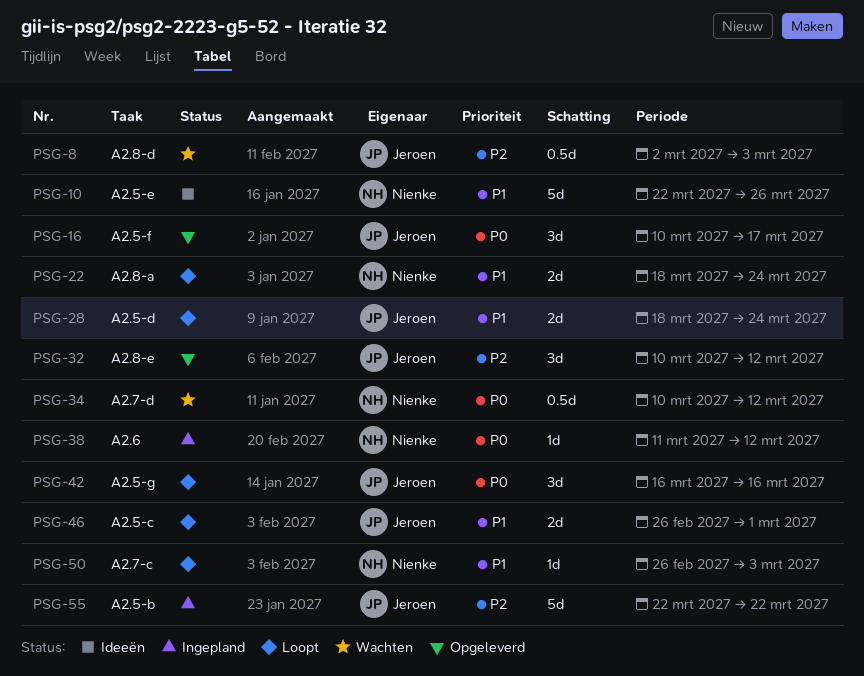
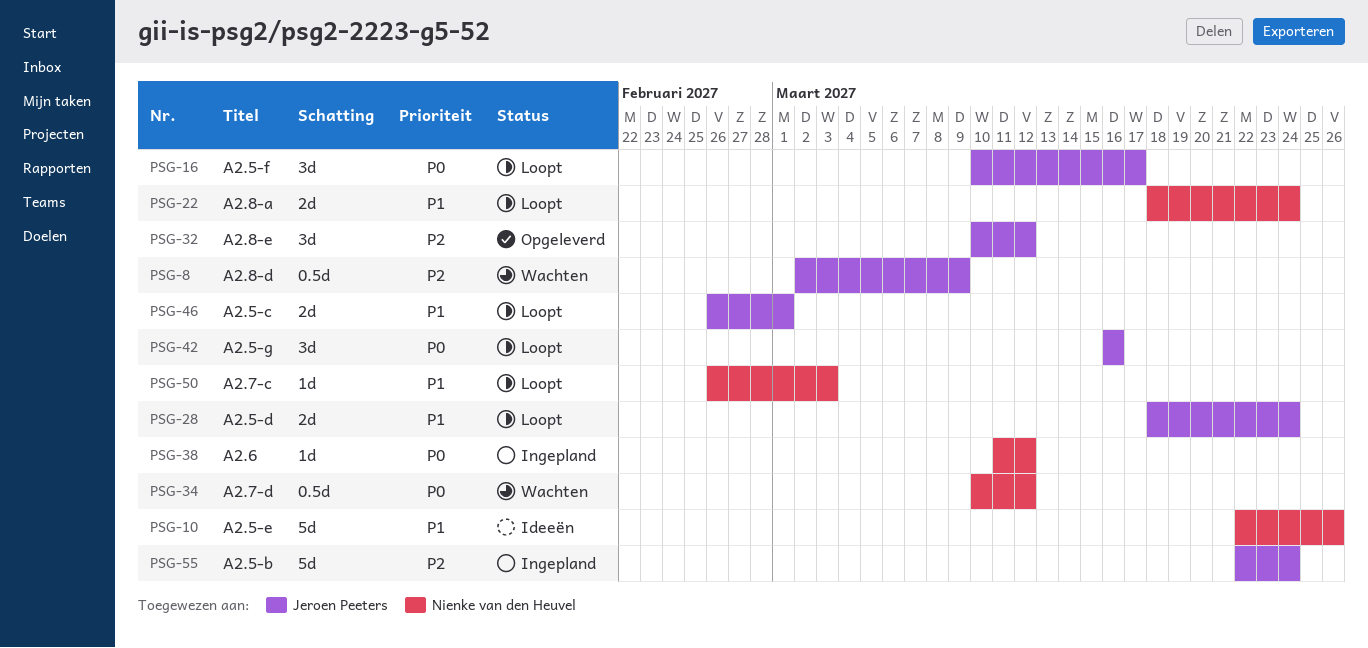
PSG-8, due: Mar 3 -> Mar 9
PSG-16, status: Opgeleverd -> Loopt
PSG-55, due: Mar 22 -> Mar 24

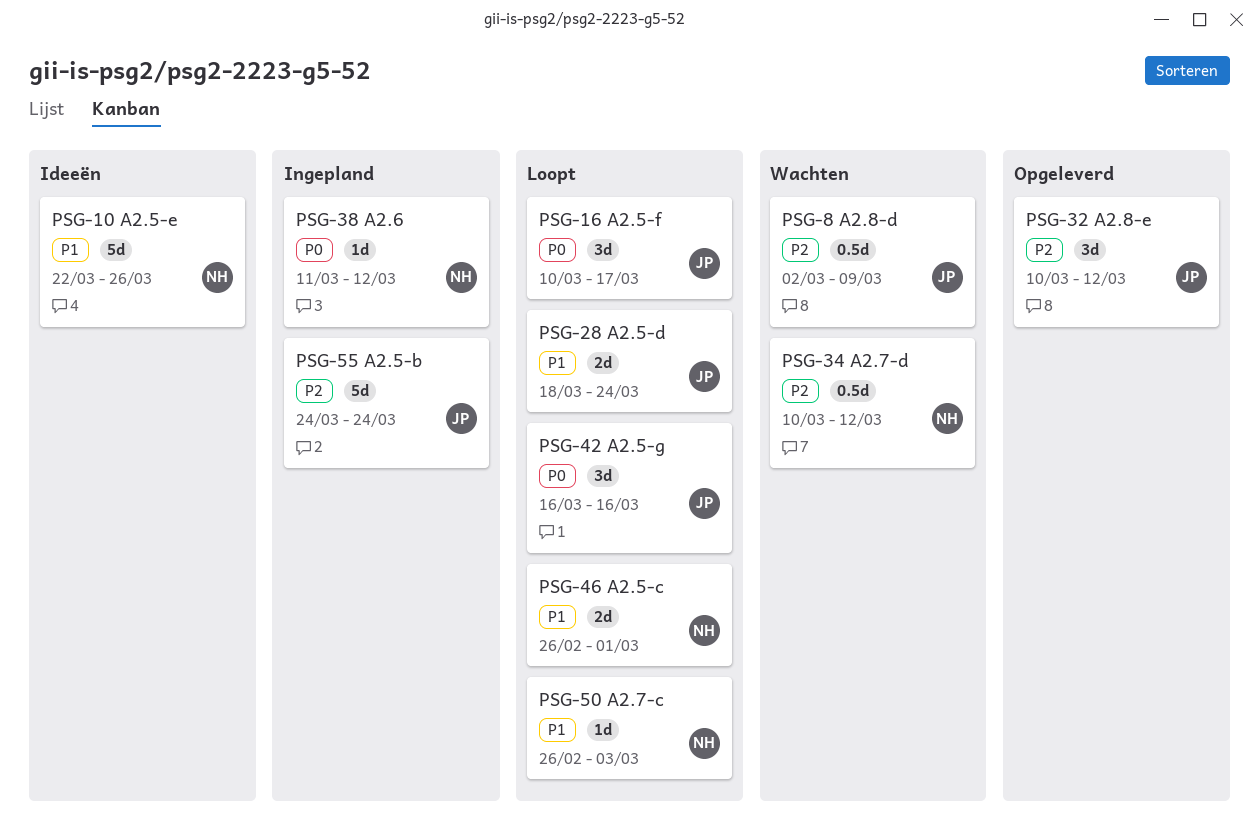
PSG-22: present -> none
PSG-34, priority: P0 -> P2
PSG-46, owner: Jeroen Peeters -> Nienke van den Heuvel
PSG-55, start: Mar 22 -> Mar 24

